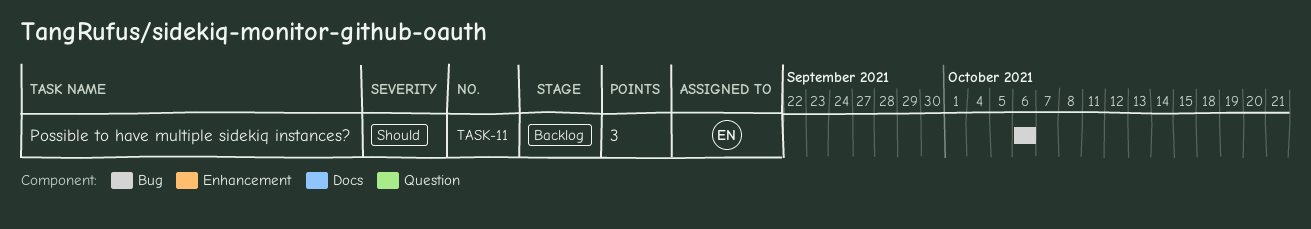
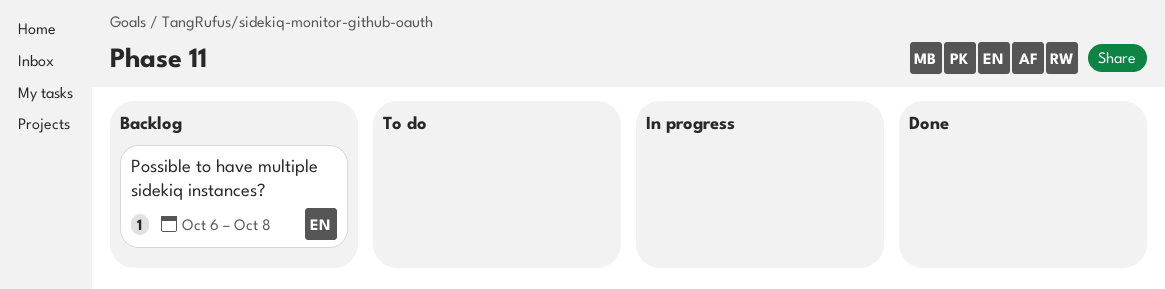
Possible to have multiple sidekiq instances?, estimate: 3 -> 1
Possible to have multiple sidekiq instances?, due: Oct 6 -> Oct 8

